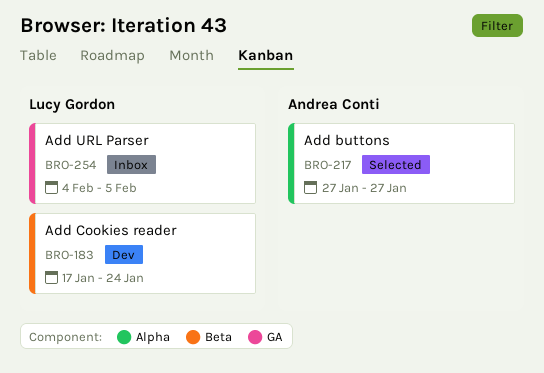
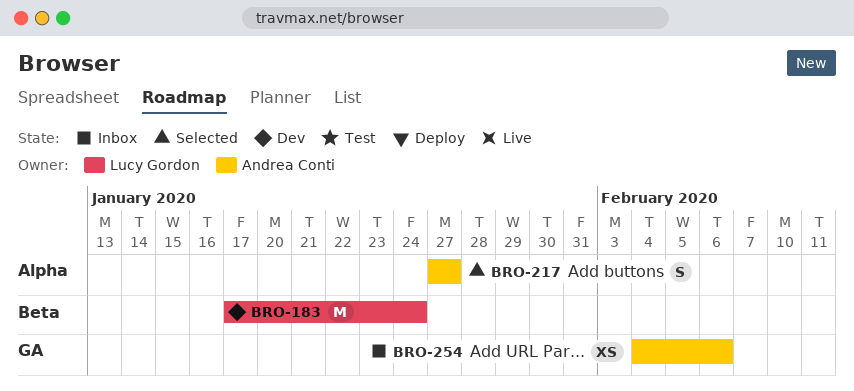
BRO-254, owner: Lucy Gordon -> Andrea Conti
BRO-254, due: Feb 5 -> Feb 6

